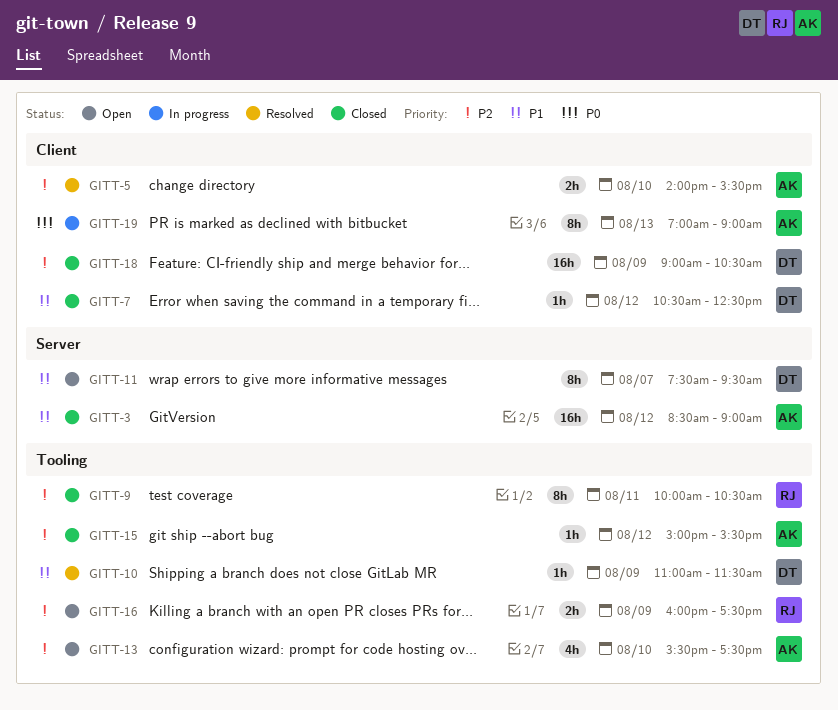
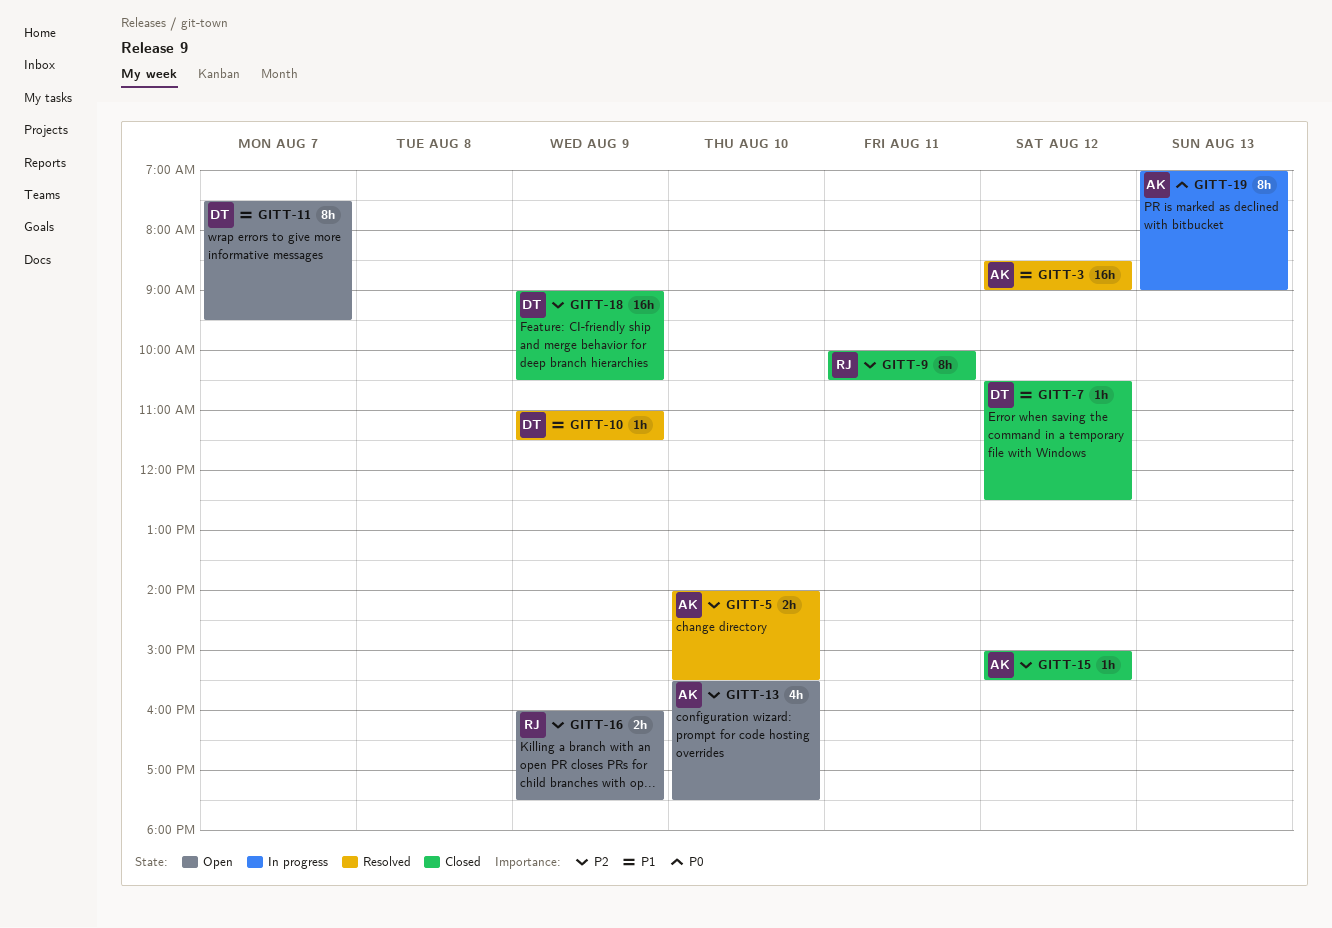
GITT-3, status: Closed -> Resolved

